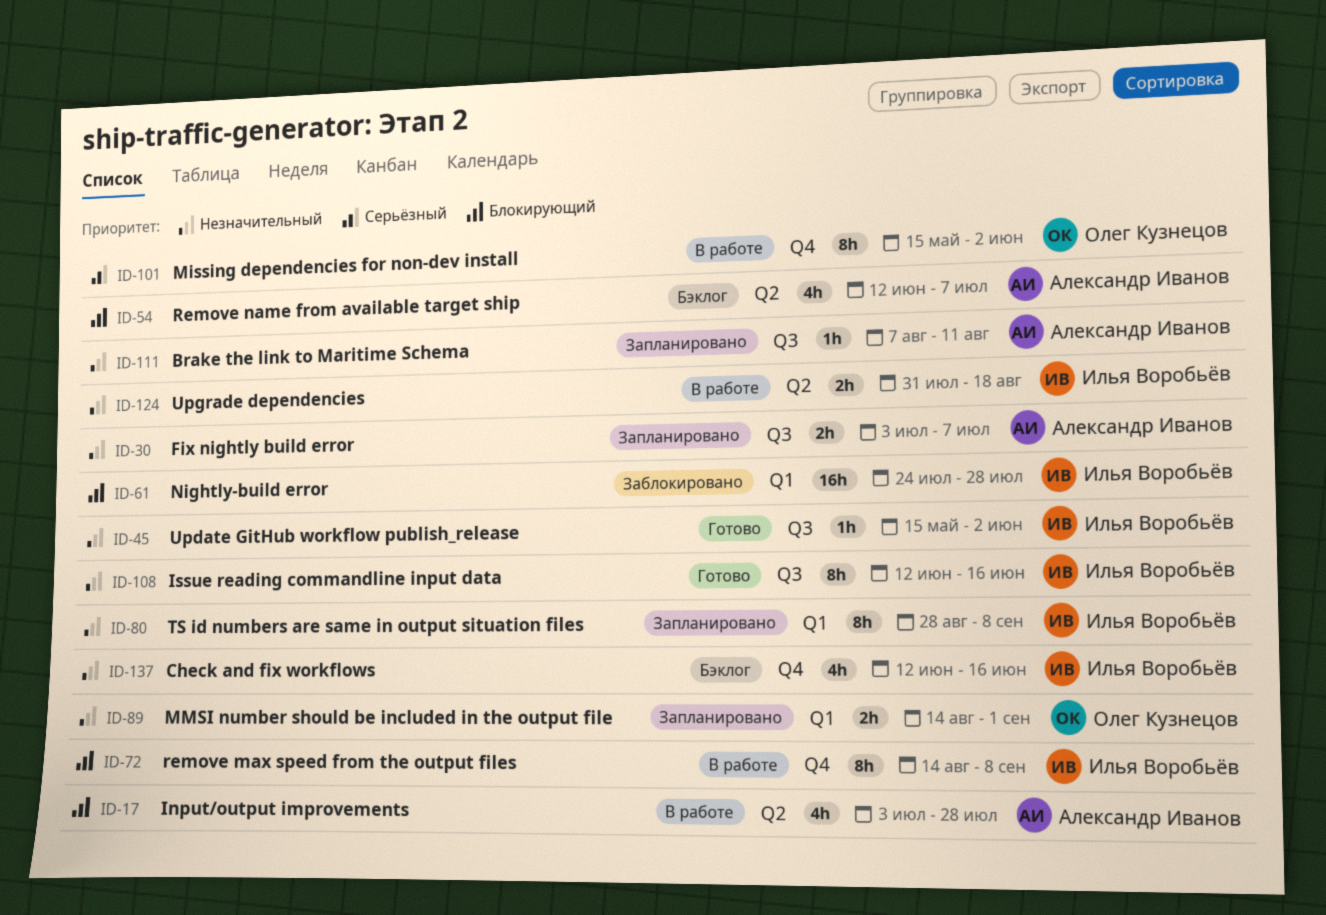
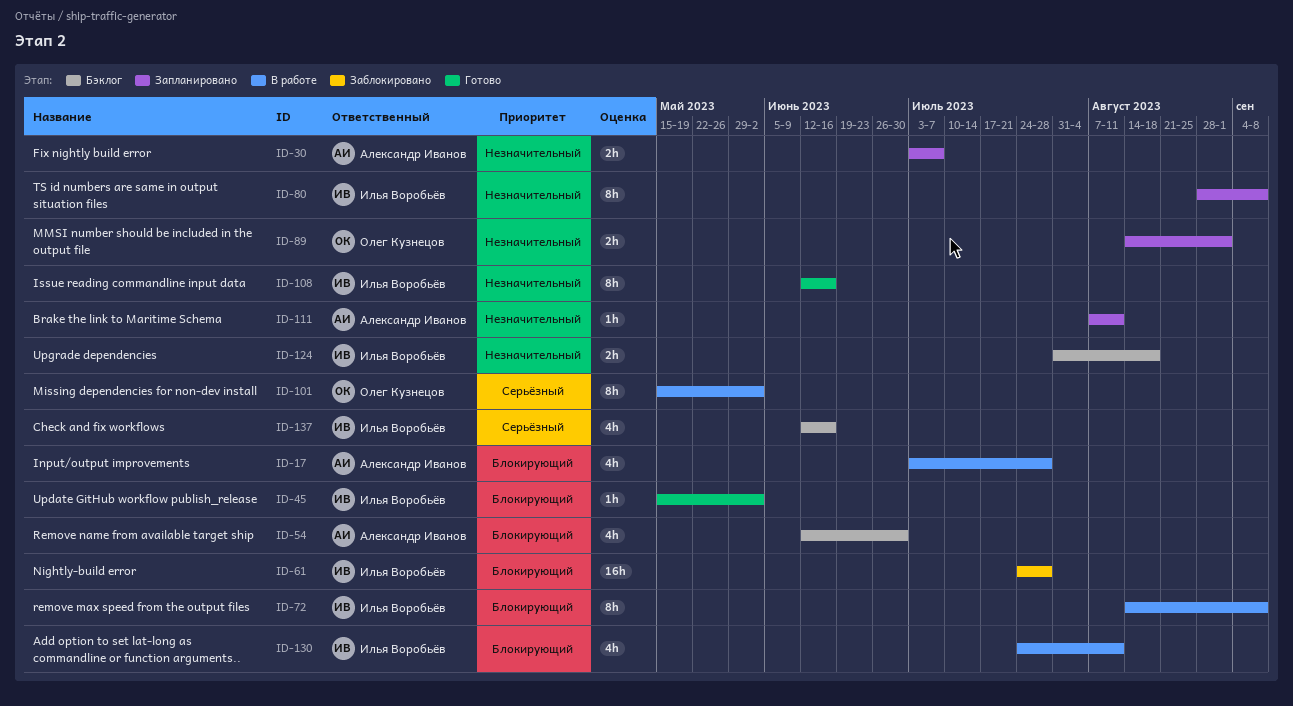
ID-45, priority: Незначительный -> Блокирующий
ID-54, due: Jul 7 -> Jun 30
ID-124, status: В работе -> Бэклог
ID-130: none -> present
ID-137, priority: Незначительный -> Серьёзный

